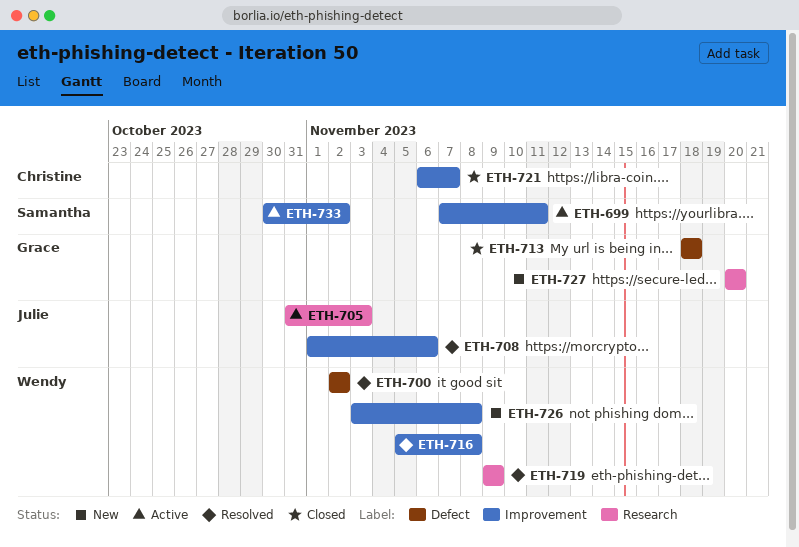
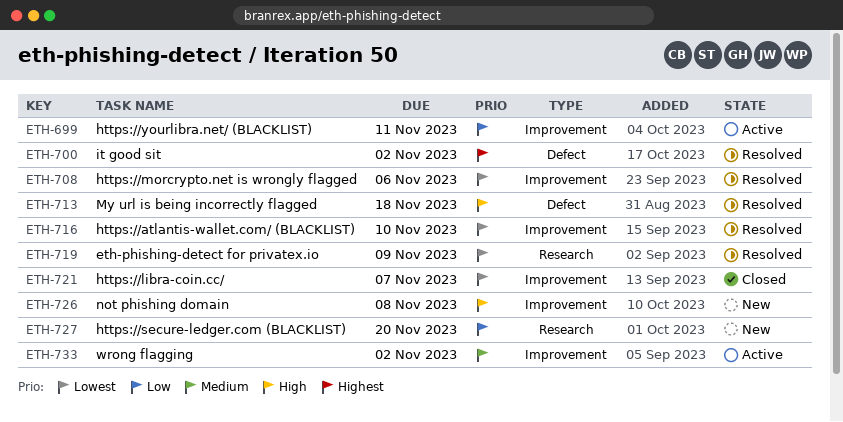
ETH-705: present -> none
ETH-713, status: Closed -> Resolved
ETH-716, due: Nov 8 -> Nov 10

